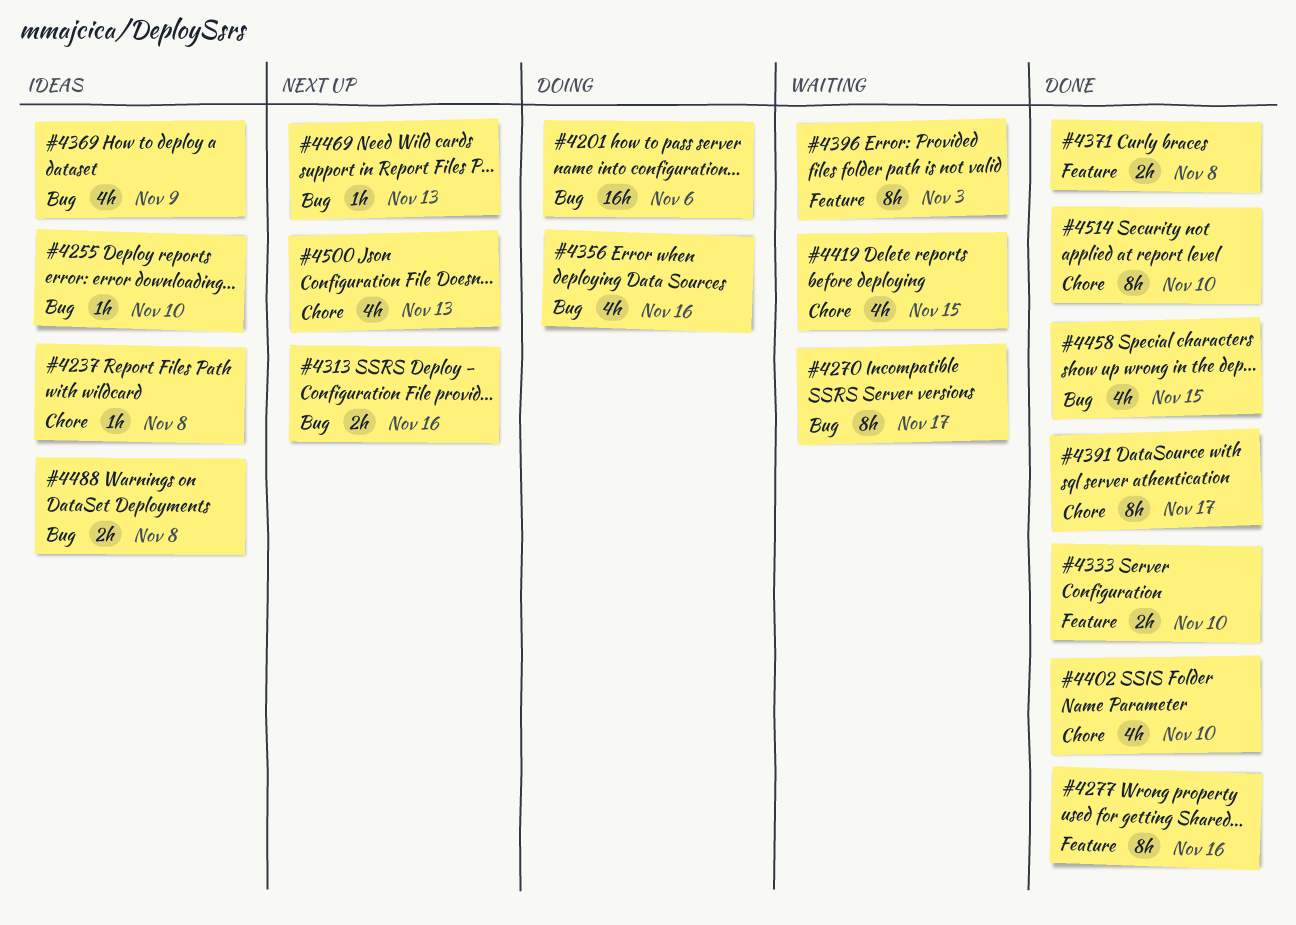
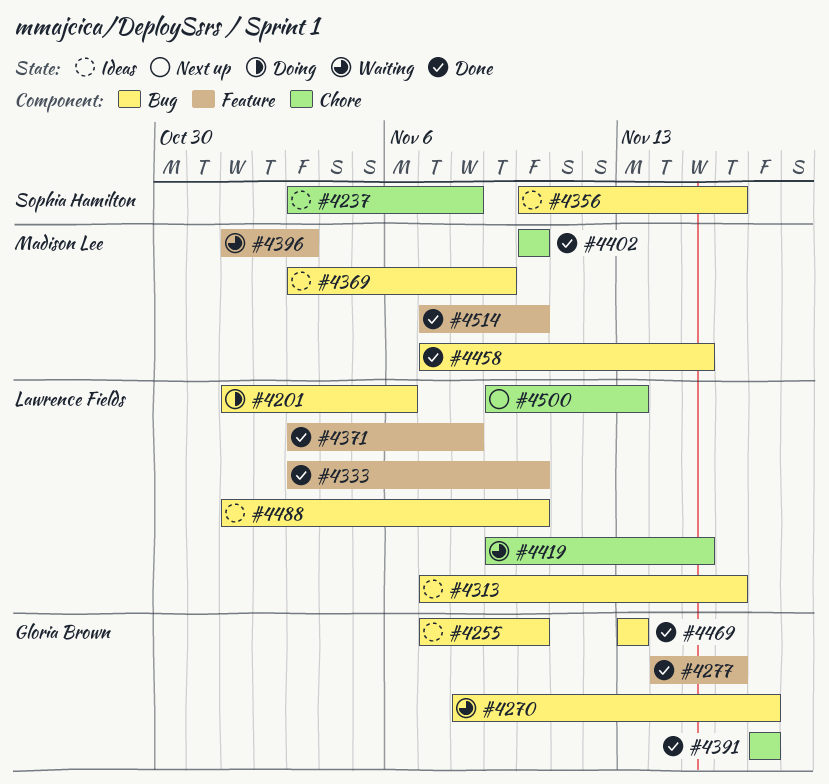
#4313, status: Next up -> Ideas
#4356, status: Doing -> Ideas
#4469, status: Next up -> Done
#4488, due: Nov 8 -> Nov 10
#4514, label: Chore -> Feature

